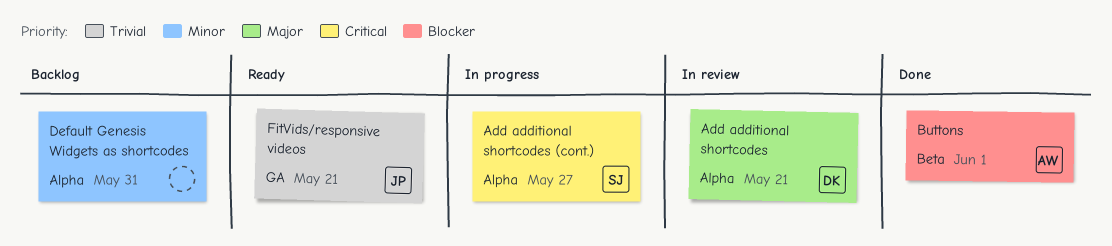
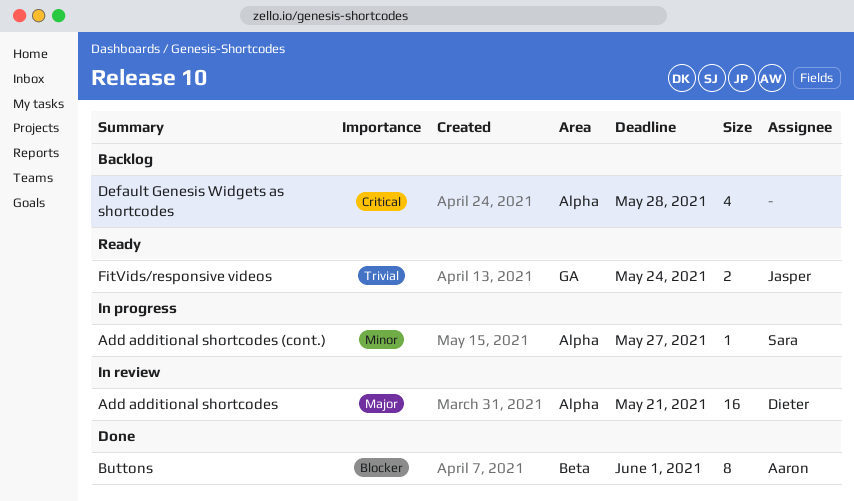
Add additional shortcodes (cont.), priority: Critical -> Minor
Default Genesis Widgets as shortcodes, priority: Minor -> Critical
Default Genesis Widgets as shortcodes, due: May 31 -> May 28
FitVids/responsive videos, due: May 21 -> May 24

